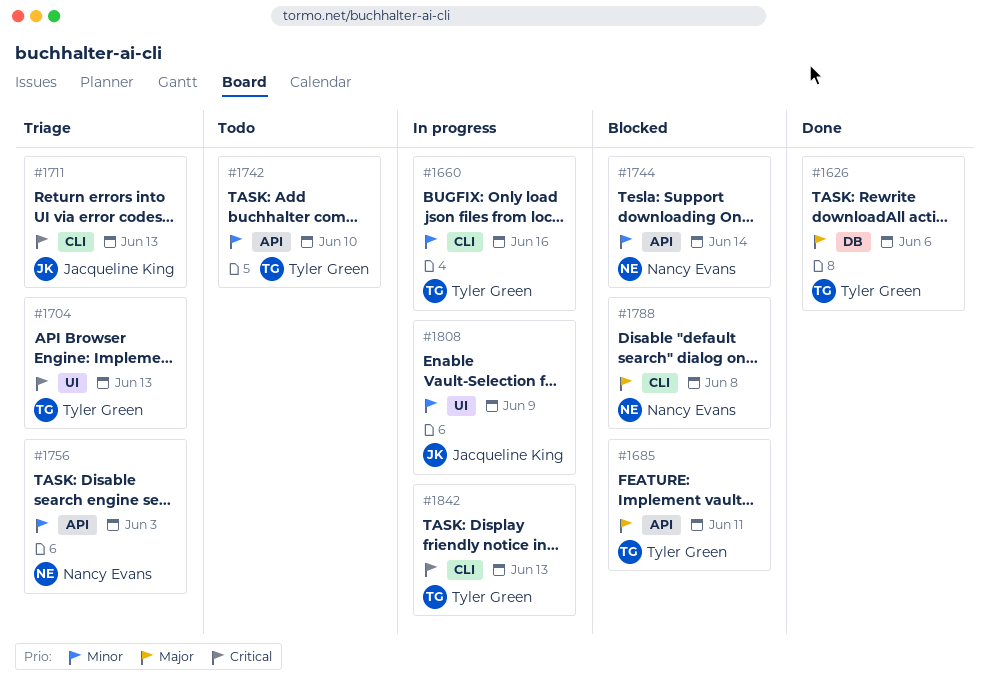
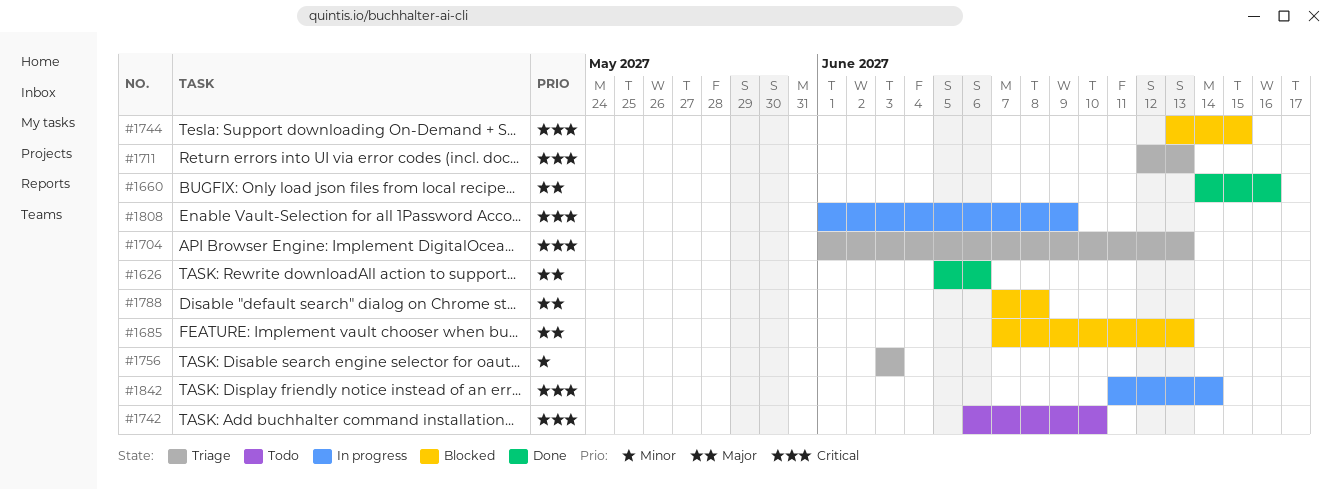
#1660, status: In progress -> Done
#1660, priority: Minor -> Major
#1685, due: Jun 11 -> Jun 13
#1742, priority: Minor -> Critical
#1744, priority: Minor -> Critical
#1744, due: Jun 14 -> Jun 15
#1808, priority: Minor -> Critical
#1842, due: Jun 13 -> Jun 14

